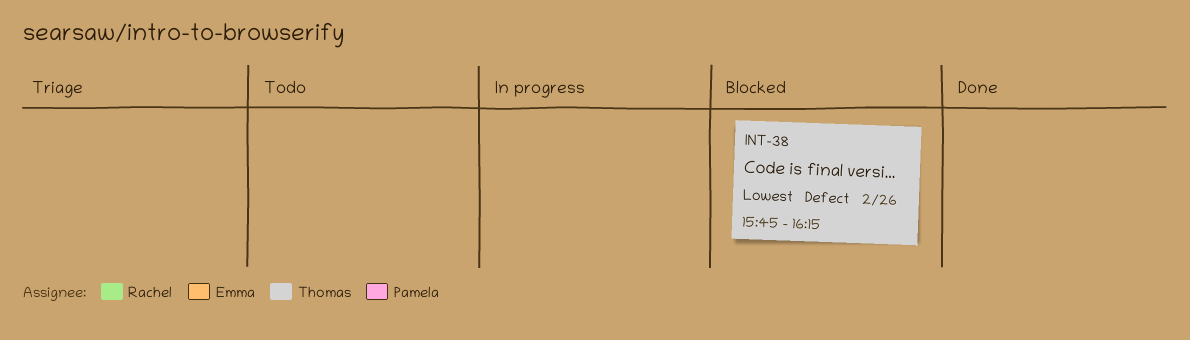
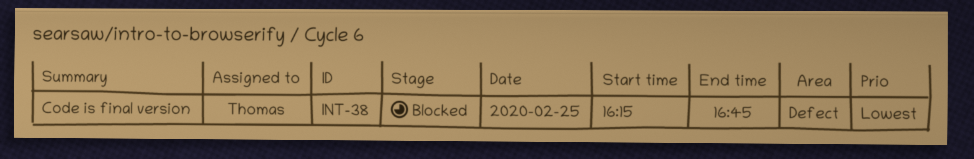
INT-38, day: Feb 26 -> Feb 25
INT-38, begins: 15:45 -> 16:15
INT-38, ends: 16:15 -> 16:45

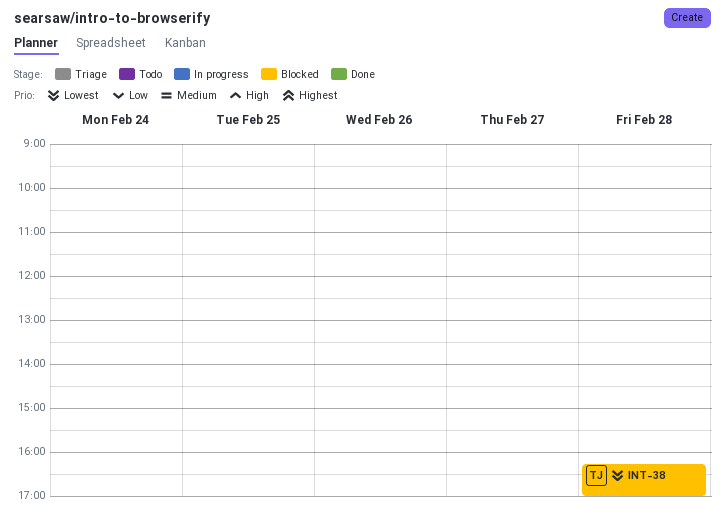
INT-38, day: Feb 25 -> Feb 28
INT-38, ends: 16:45 -> 17:00

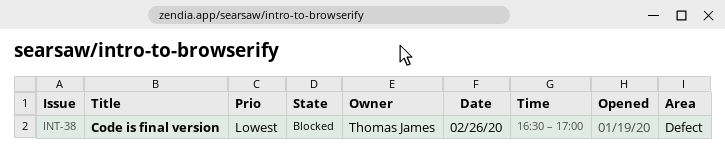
INT-38, day: Feb 28 -> Feb 26
INT-38, begins: 16:15 -> 16:30

